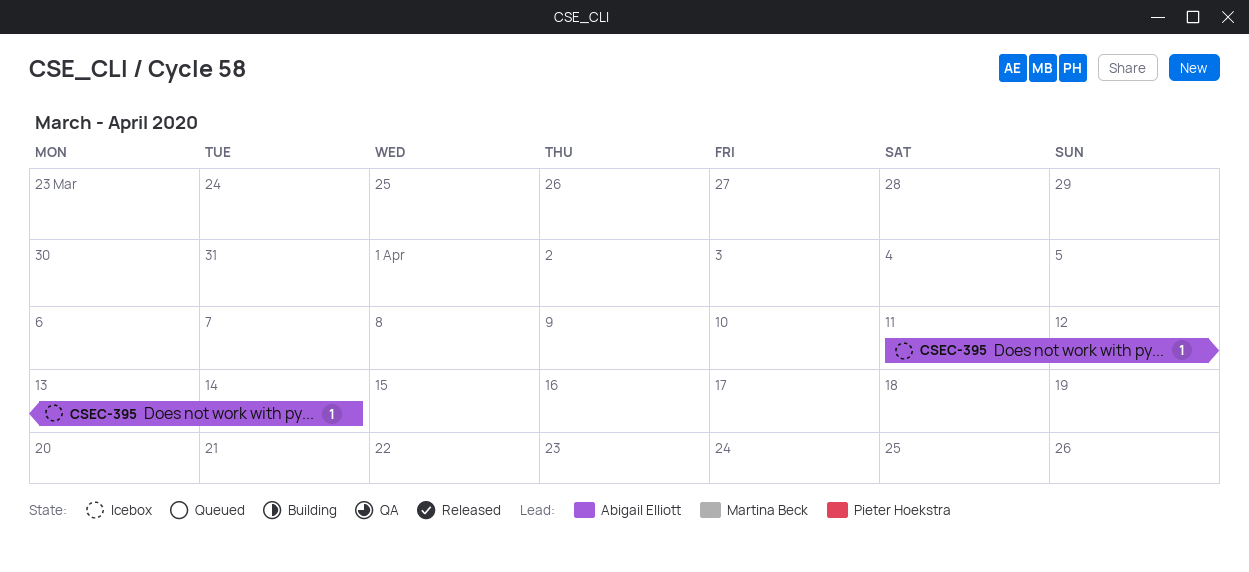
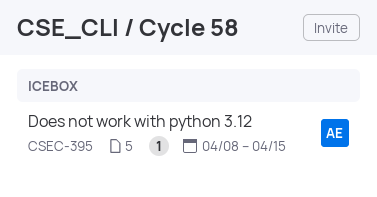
CSEC-395, start: Apr 11 -> Apr 8
CSEC-395, due: Apr 14 -> Apr 15

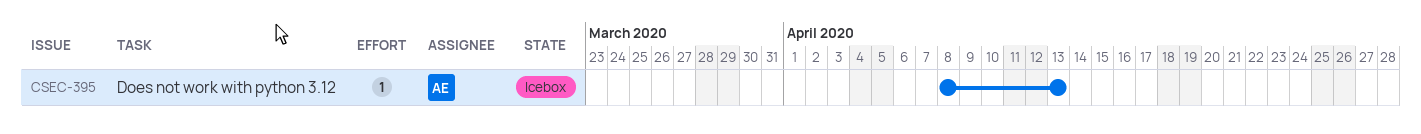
CSEC-395, due: Apr 15 -> Apr 13

